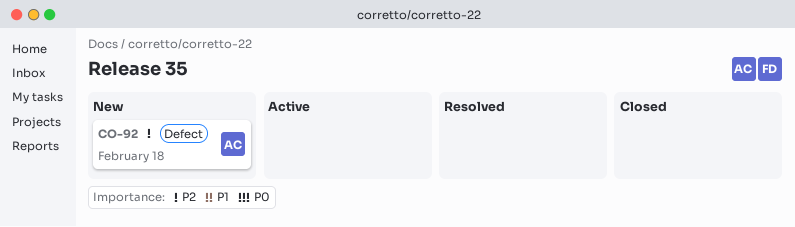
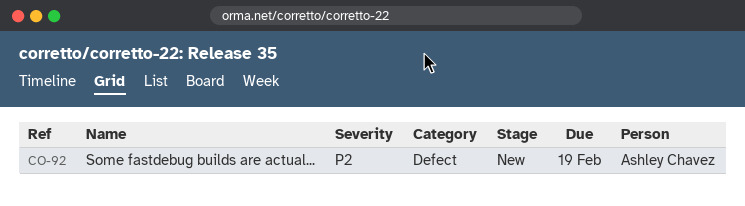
CO-92, due: Feb 18 -> Feb 19

